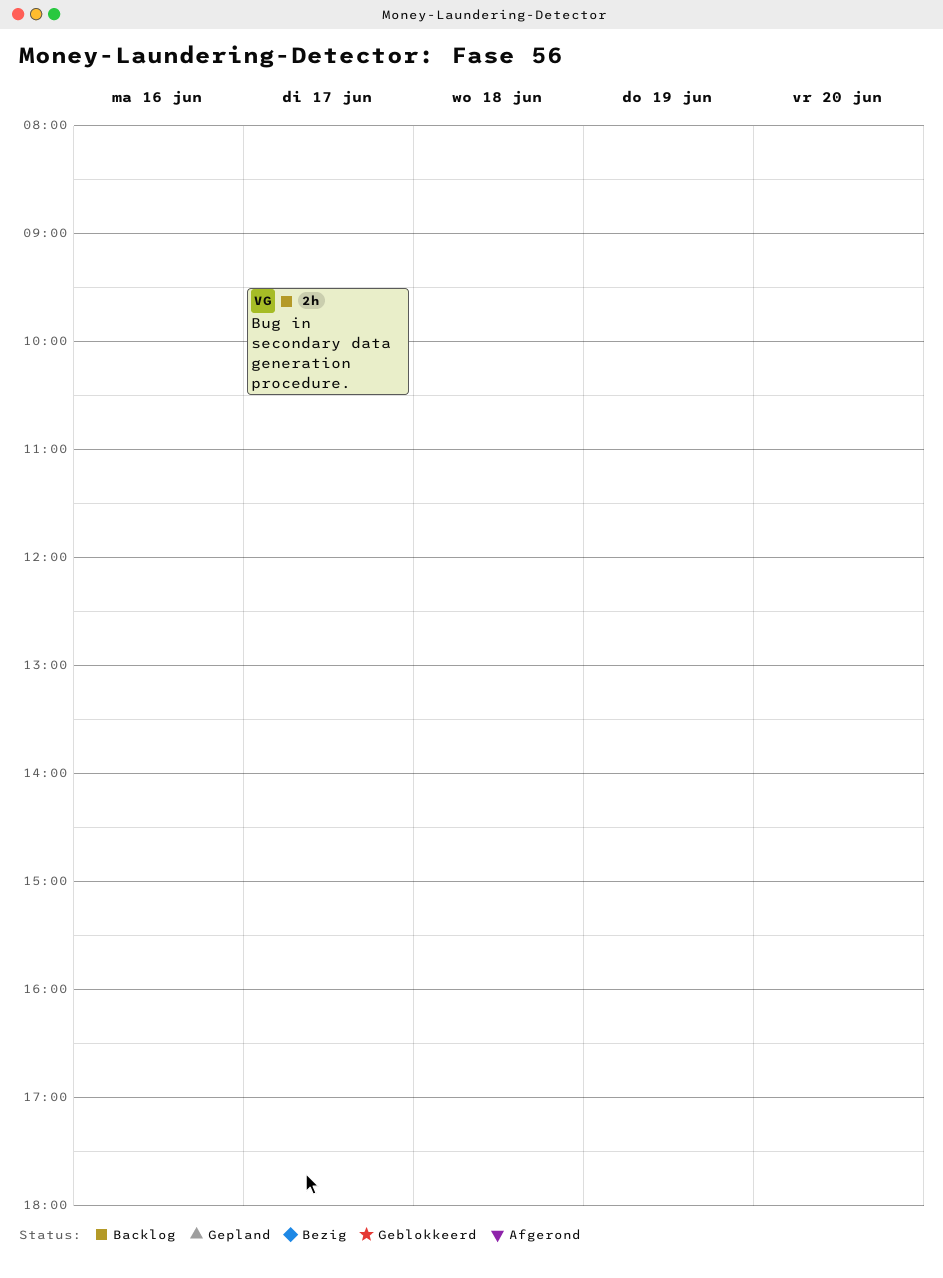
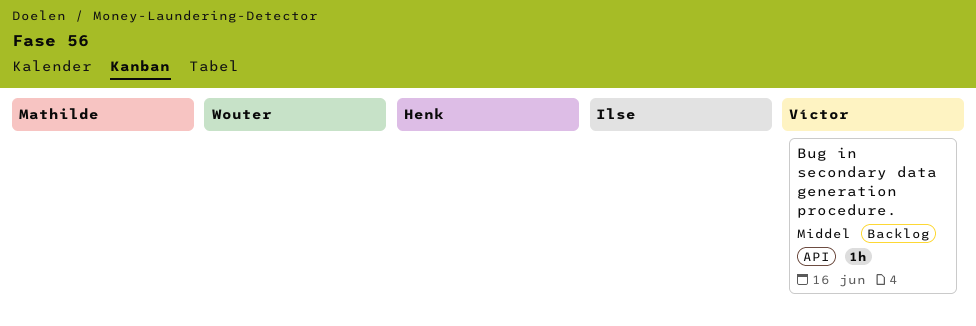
Bug in secondary data generation procedure., estimate: 2h -> 1h
Bug in secondary data generation procedure., day: Jun 17 -> Jun 16

